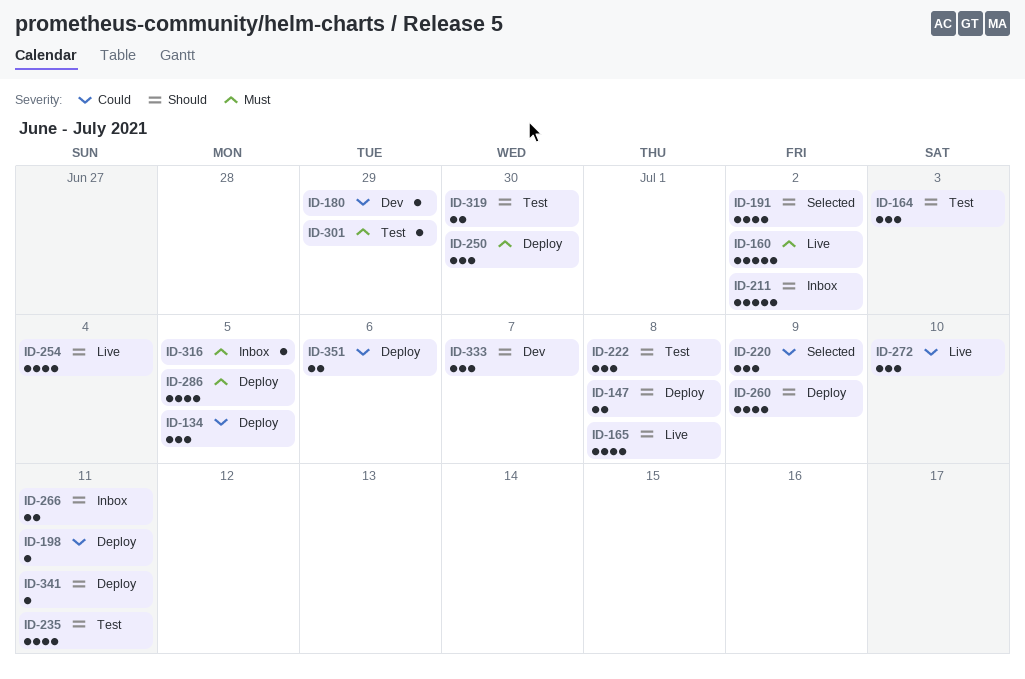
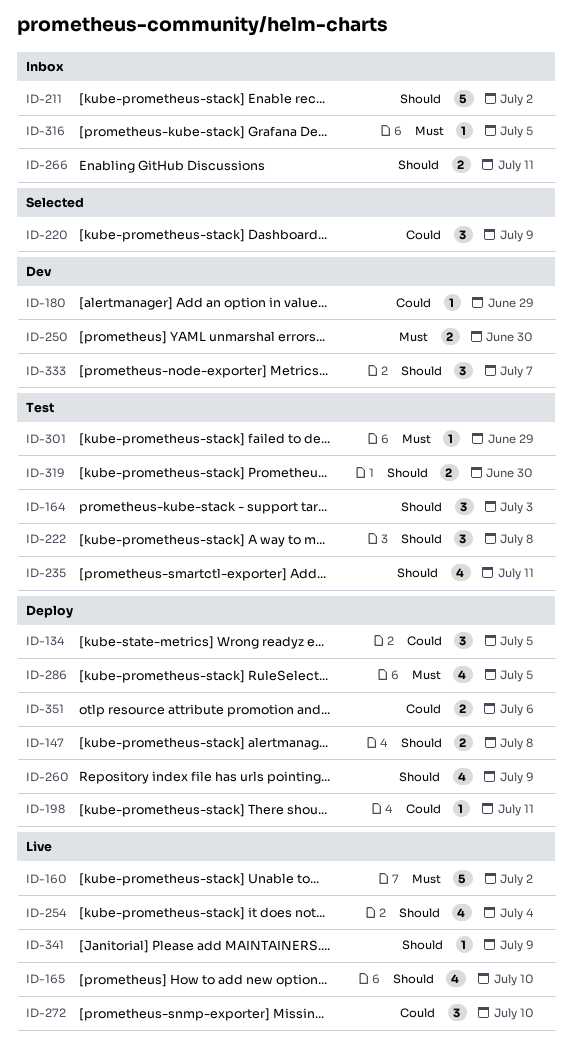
ID-165, due: Jul 8 -> Jul 10
ID-191: present -> none
ID-250, status: Deploy -> Dev
ID-250, estimate: 3 -> 2
ID-341, status: Deploy -> Live
ID-341, due: Jul 11 -> Jul 9

